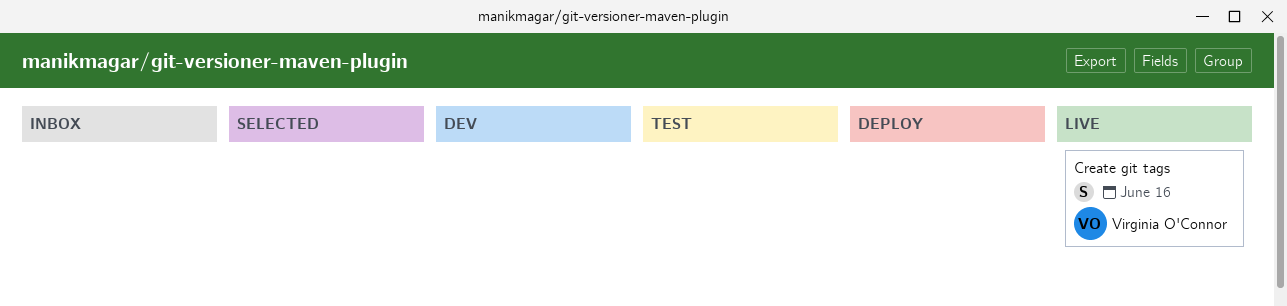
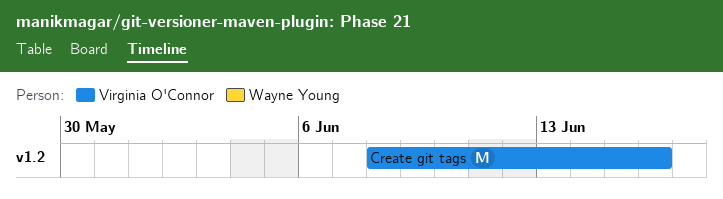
Create git tags, estimate: S -> M

